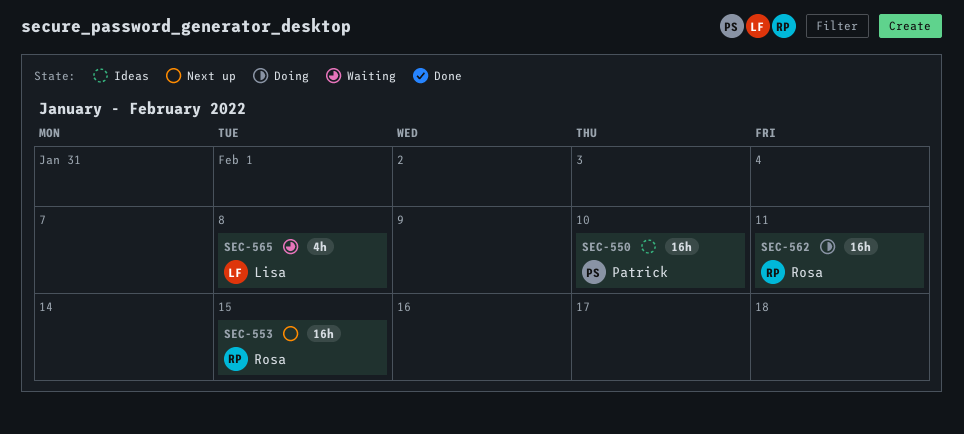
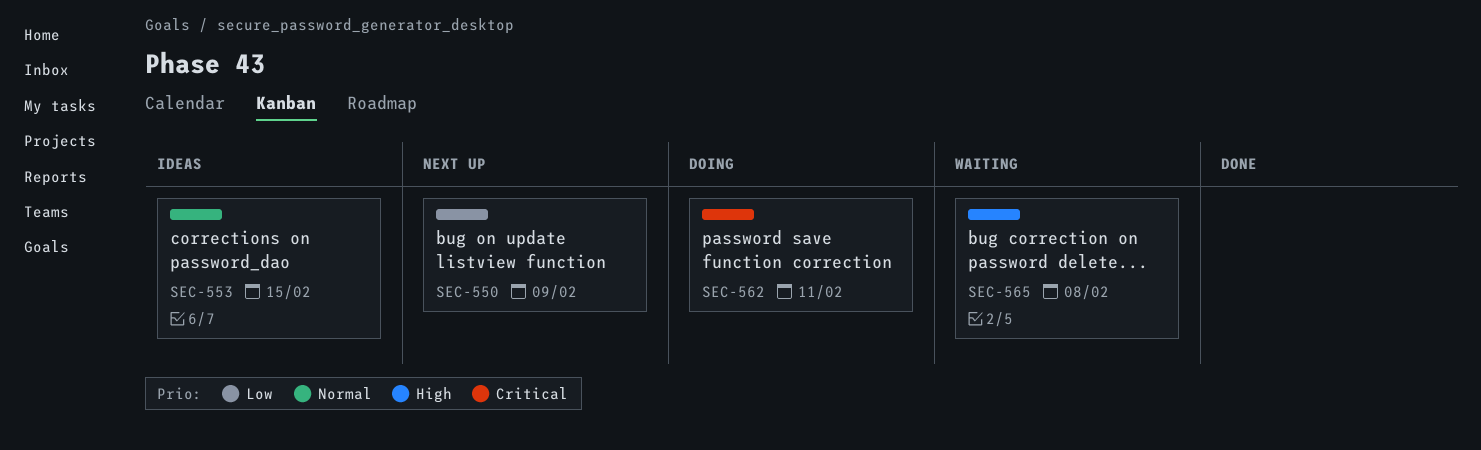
SEC-550, status: Ideas -> Next up
SEC-550, due: Feb 10 -> Feb 9
SEC-553, status: Next up -> Ideas

